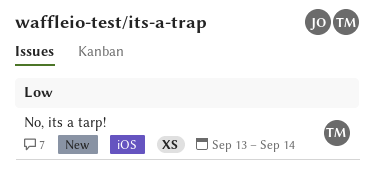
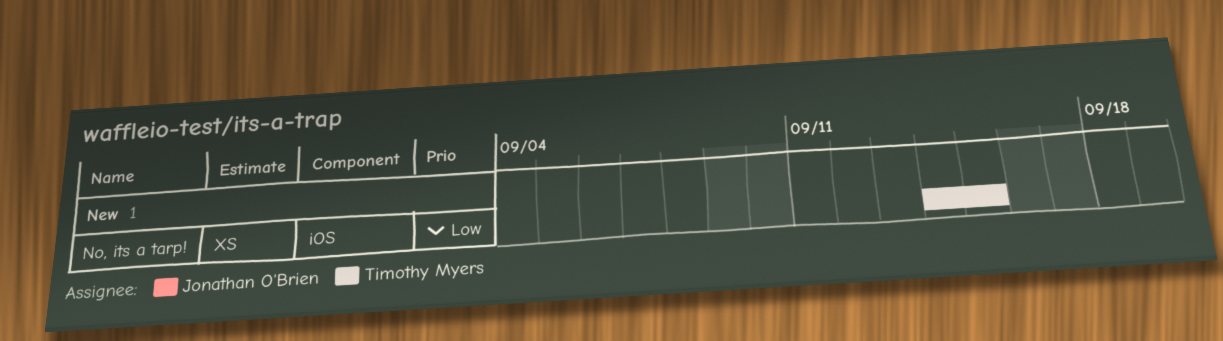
No, its a tarp!, start: Sep 13 -> Sep 14
No, its a tarp!, due: Sep 14 -> Sep 15

